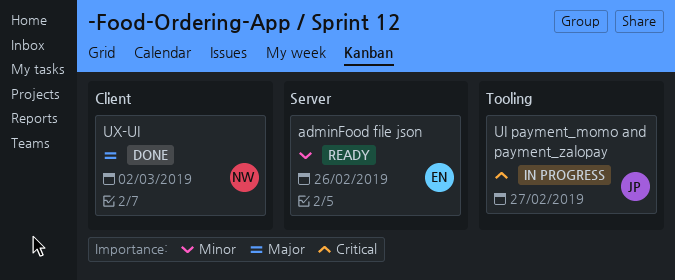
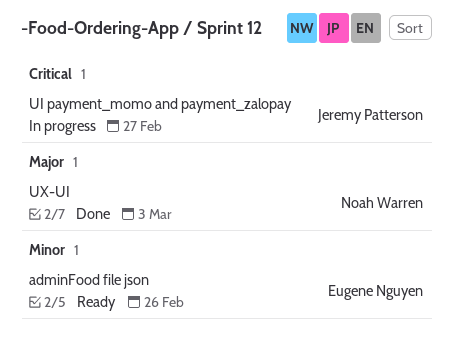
UX-UI, due: Mar 2 -> Mar 3

